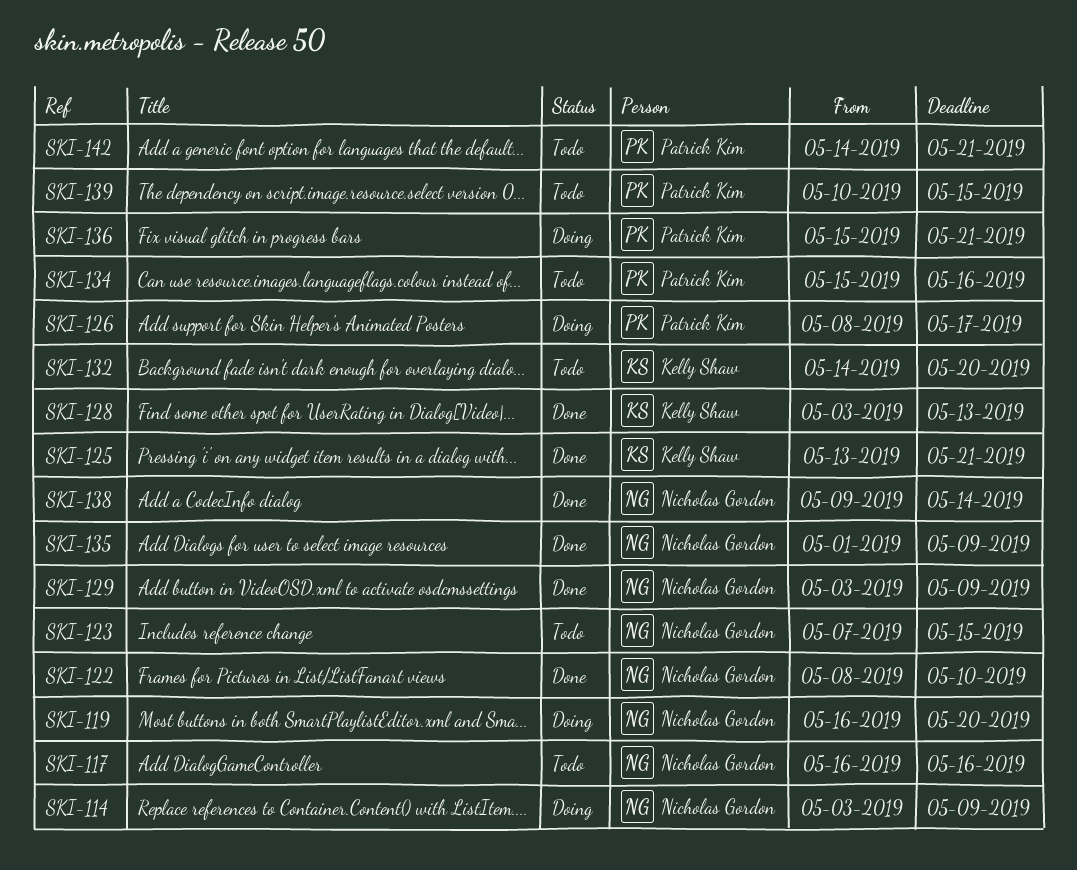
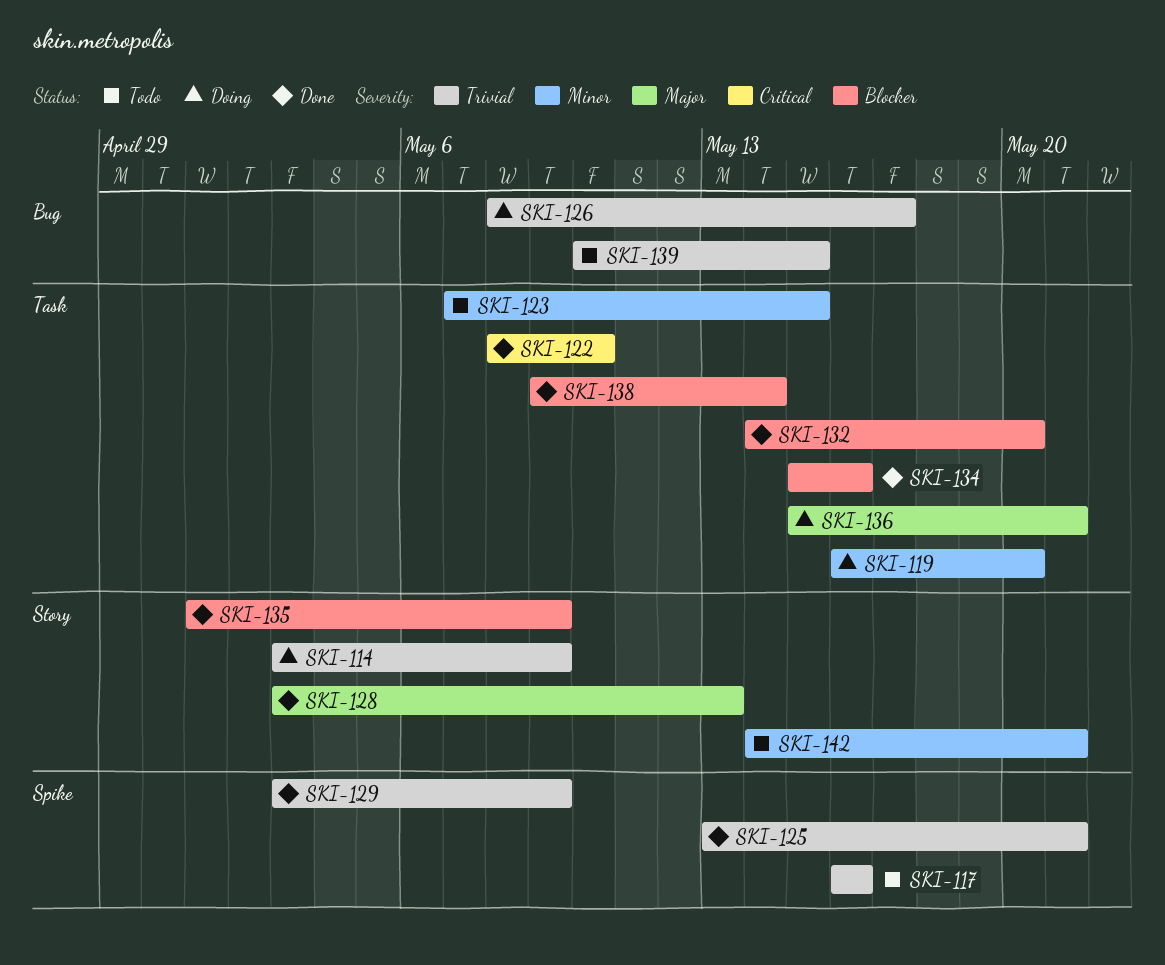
SKI-132, status: Todo -> Done
SKI-134, status: Todo -> Done

